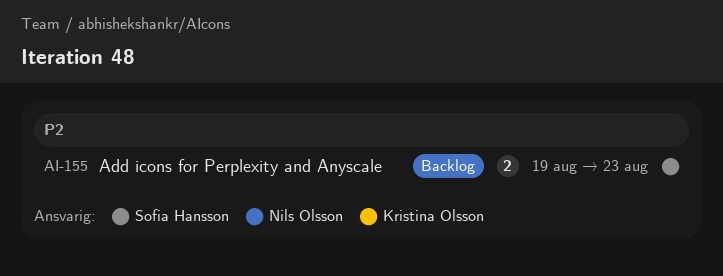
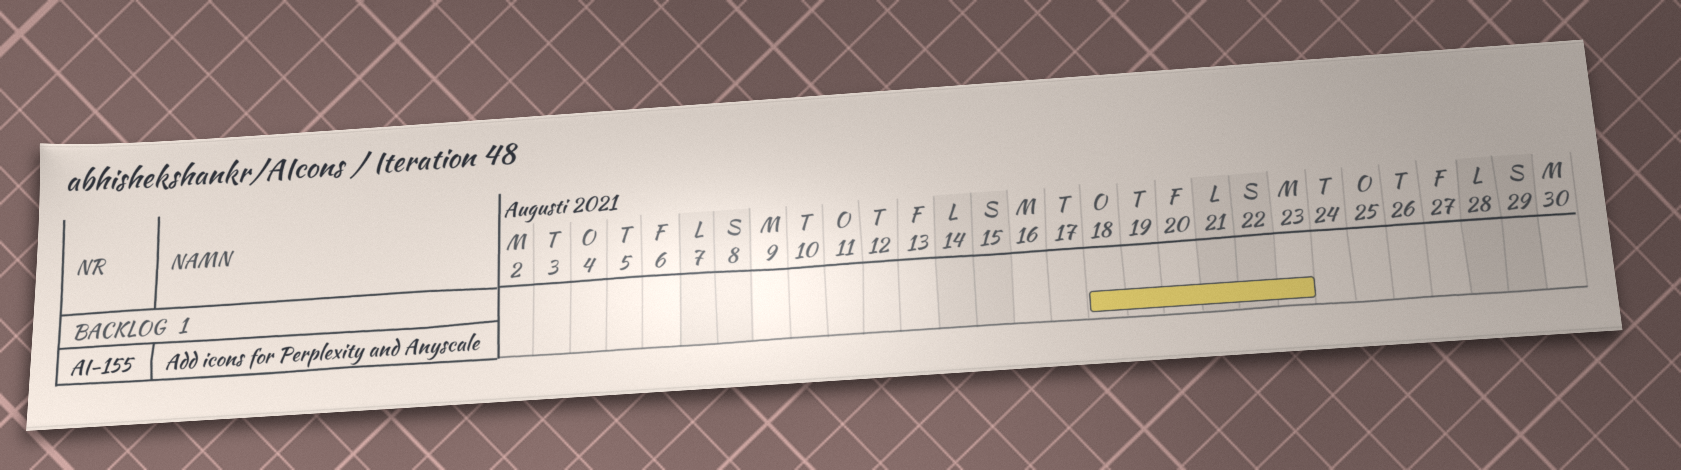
AI-155, start: Aug 19 -> Aug 18

